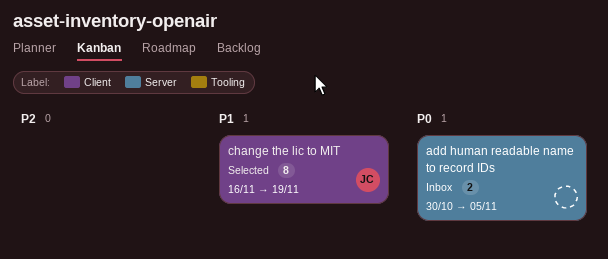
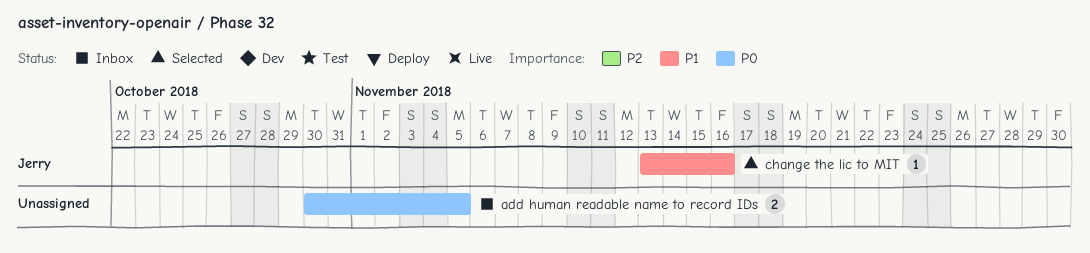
change the lic to MIT, estimate: 8 -> 1
change the lic to MIT, start: Nov 16 -> Nov 13
change the lic to MIT, due: Nov 19 -> Nov 16

